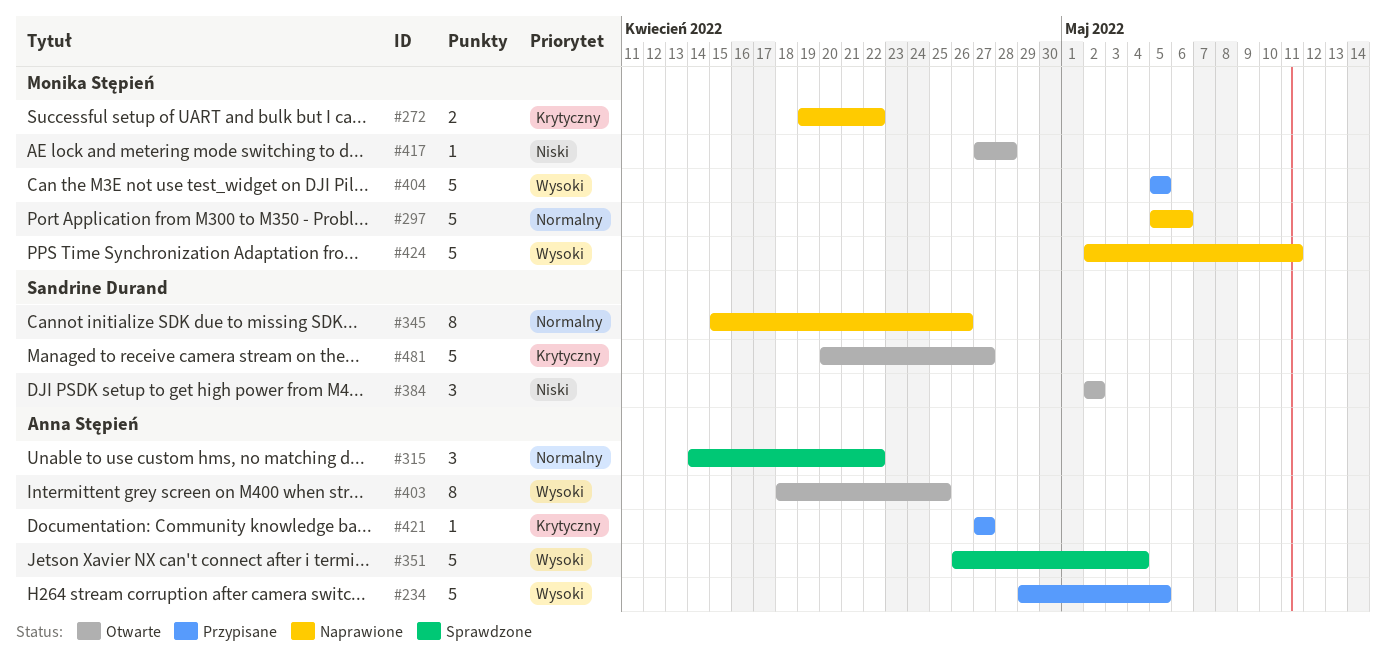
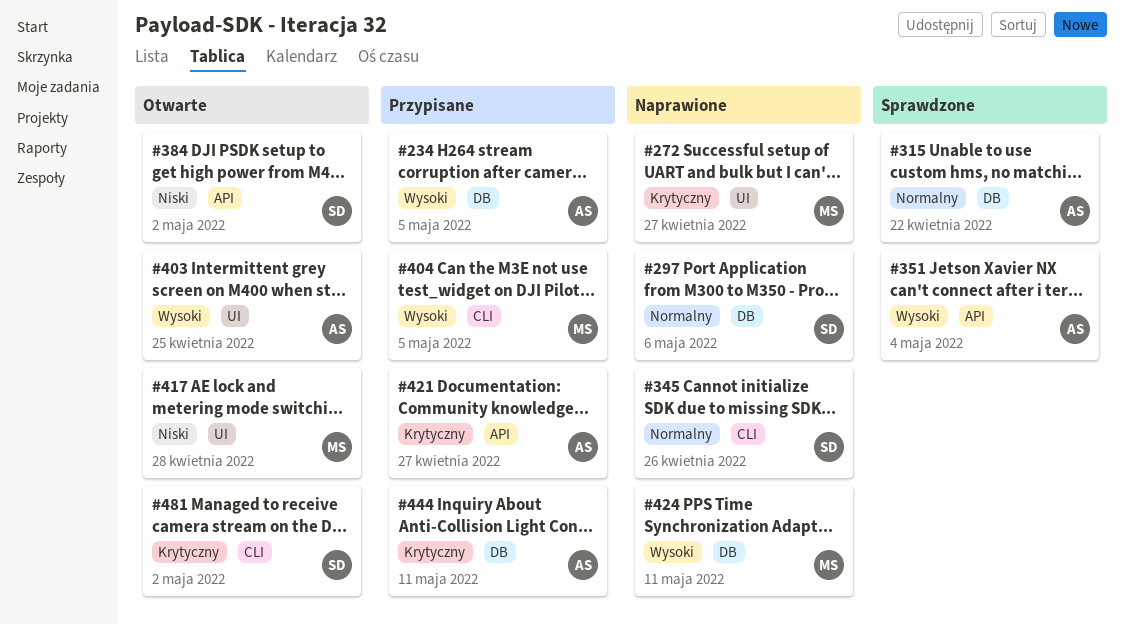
#272, due: Apr 22 -> Apr 27
#297, owner: Monika Stępień -> Sandrine Durand
#444: none -> present
#481, due: Apr 27 -> May 2

